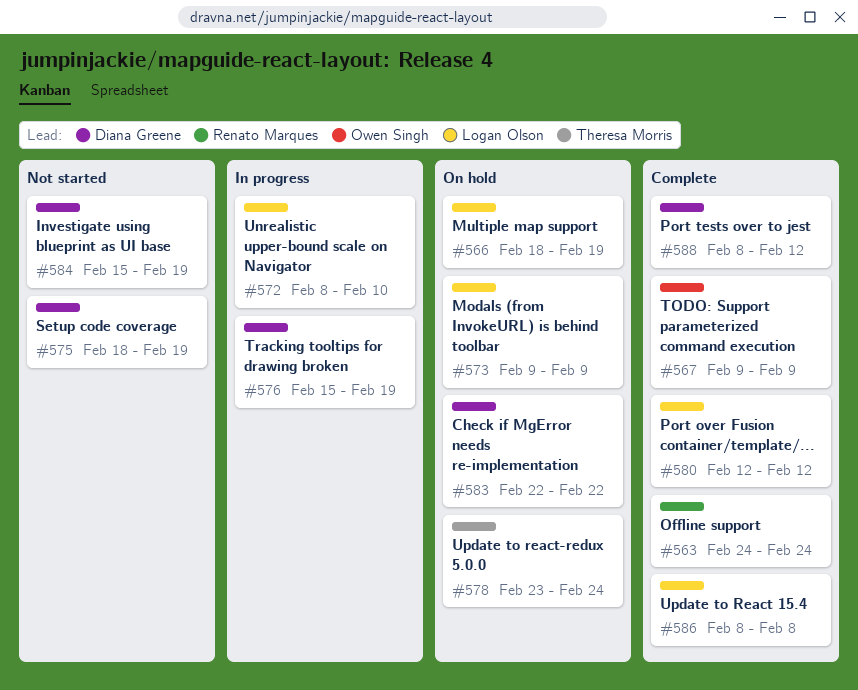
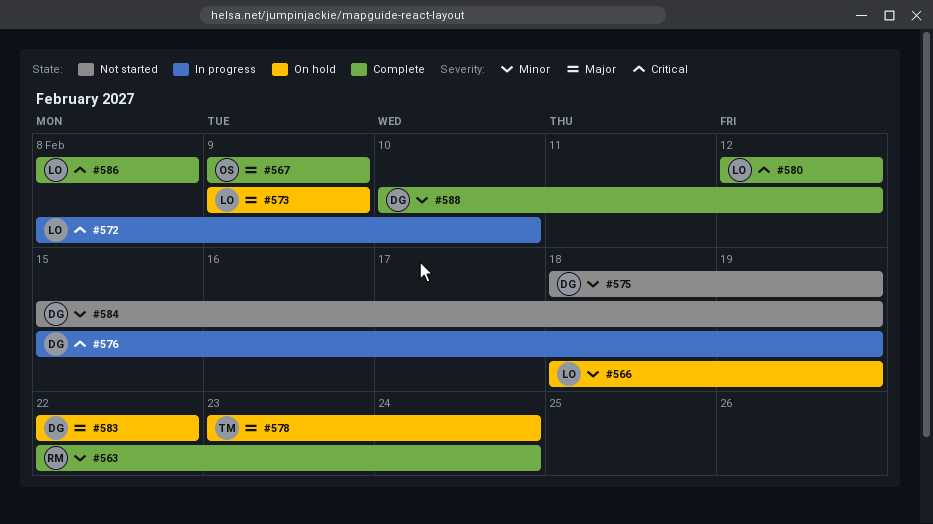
#563, start: Feb 24 -> Feb 22
#588, start: Feb 8 -> Feb 10

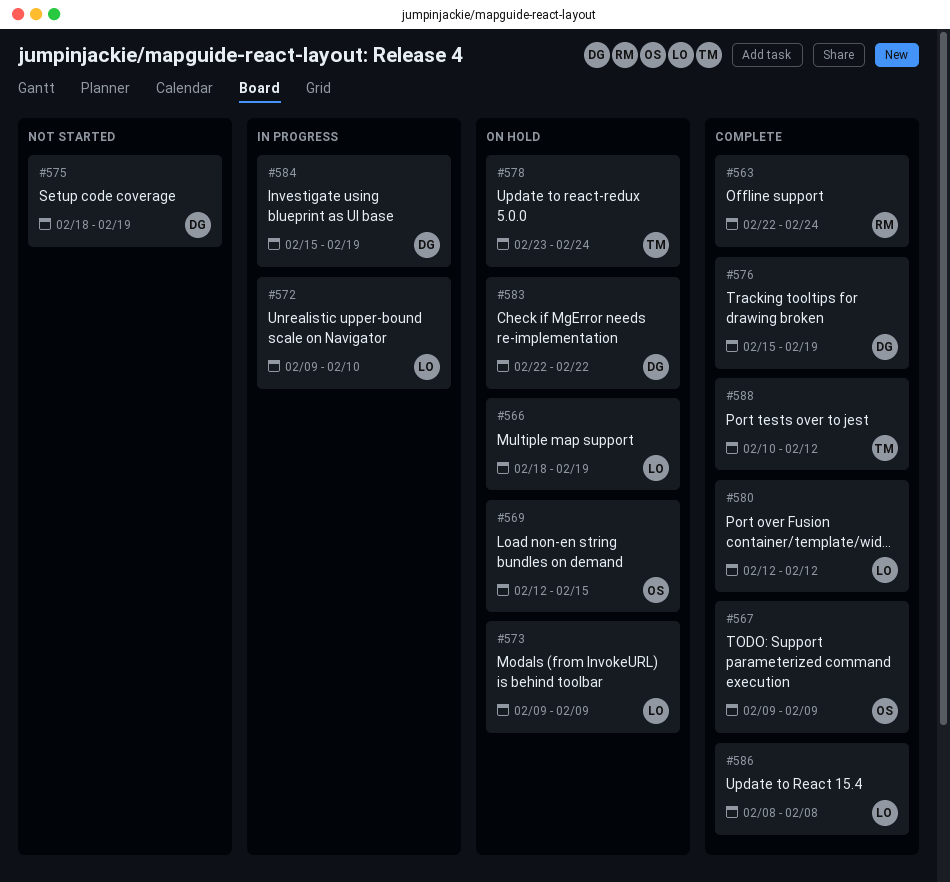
#569: none -> present
#572, start: Feb 8 -> Feb 9
#576, status: In progress -> Complete
#584, status: Not started -> In progress
#588, owner: DG -> TM

